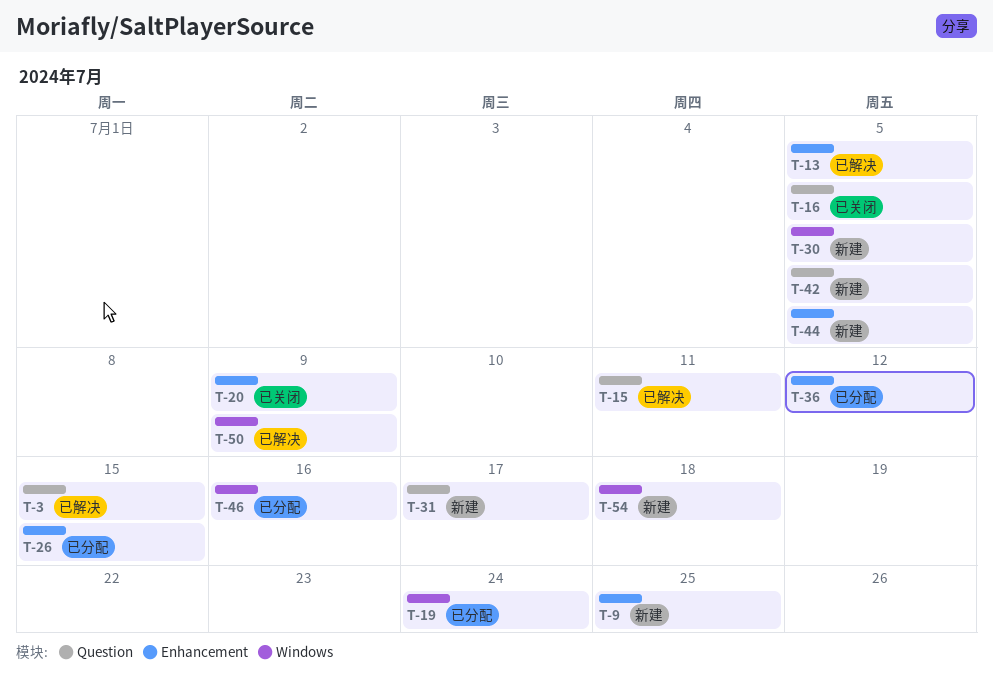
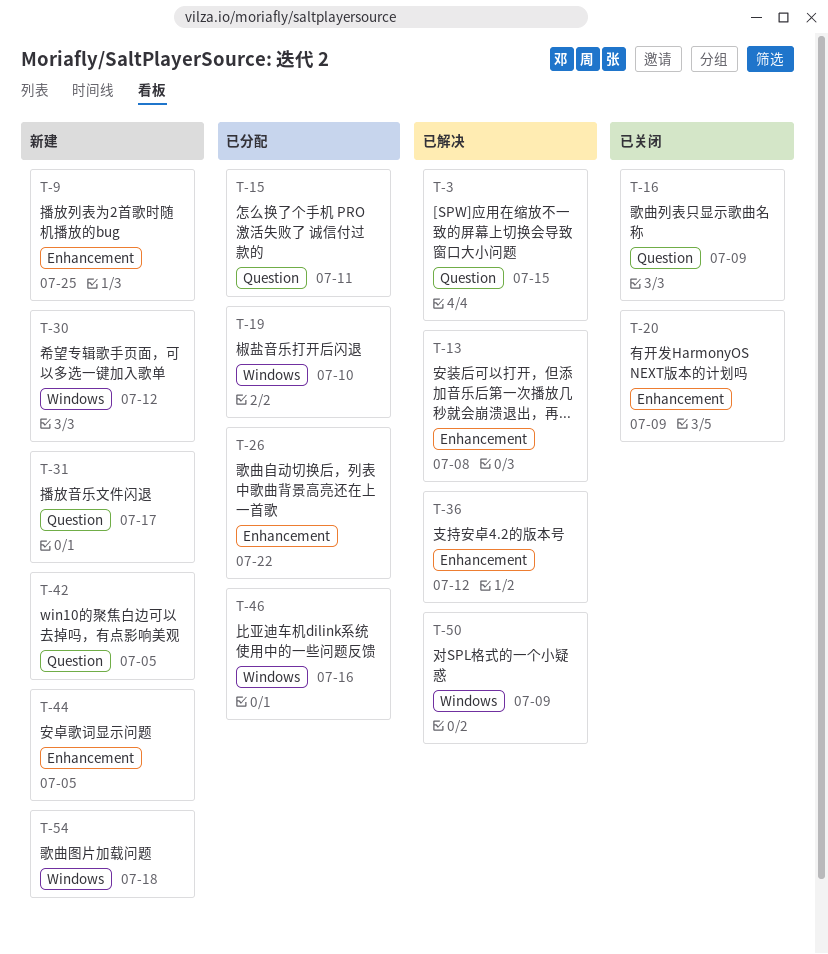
T-13, due: Jul 5 -> Jul 8
T-15, status: 已解决 -> 已分配
T-16, due: Jul 5 -> Jul 9
T-19, due: Jul 24 -> Jul 10
T-26, due: Jul 15 -> Jul 22
T-30, due: Jul 5 -> Jul 12
T-36, status: 已分配 -> 已解决

